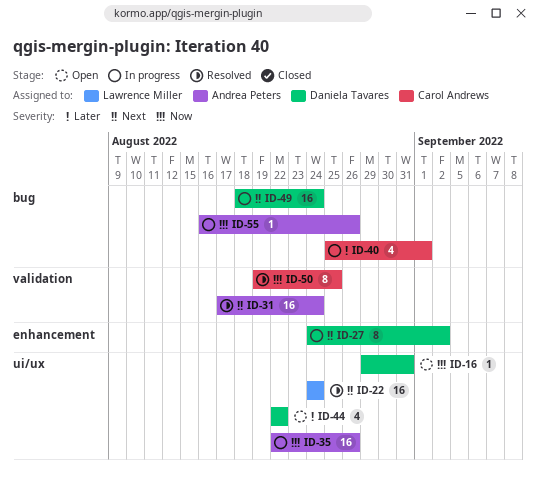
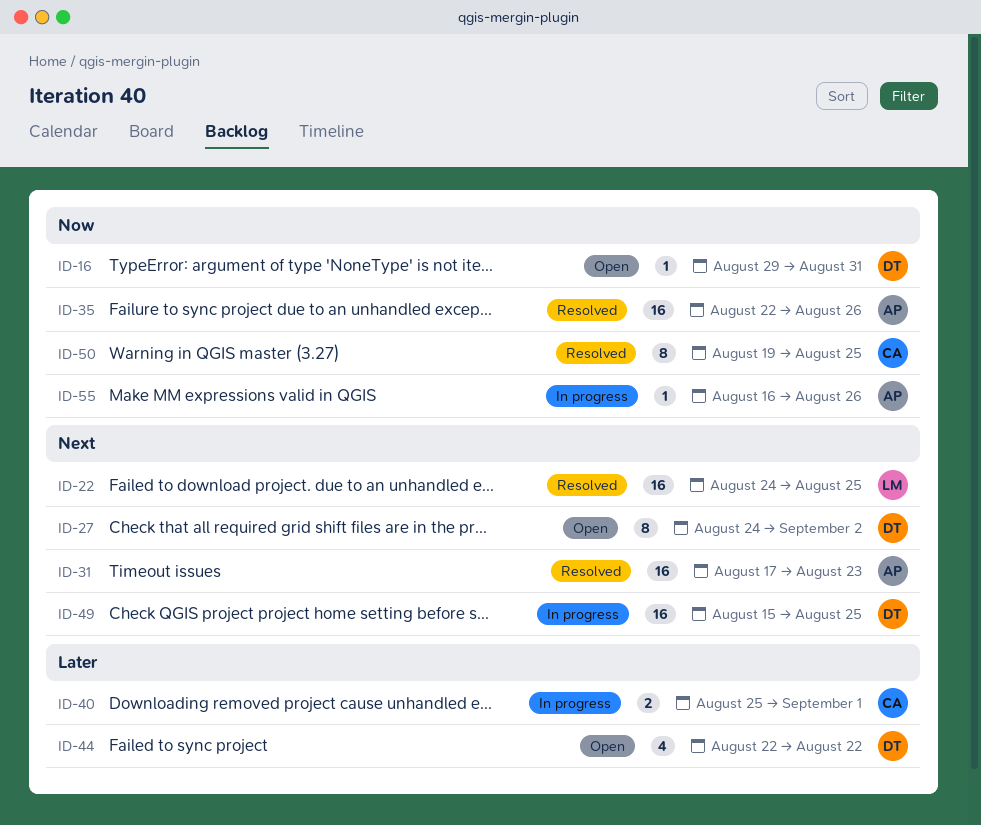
ID-22, due: Aug 24 -> Aug 25
ID-27, status: In progress -> Open
ID-31, due: Aug 24 -> Aug 23
ID-35, status: In progress -> Resolved
ID-40, estimate: 4 -> 2
ID-49, start: Aug 18 -> Aug 15
ID-49, due: Aug 24 -> Aug 25

